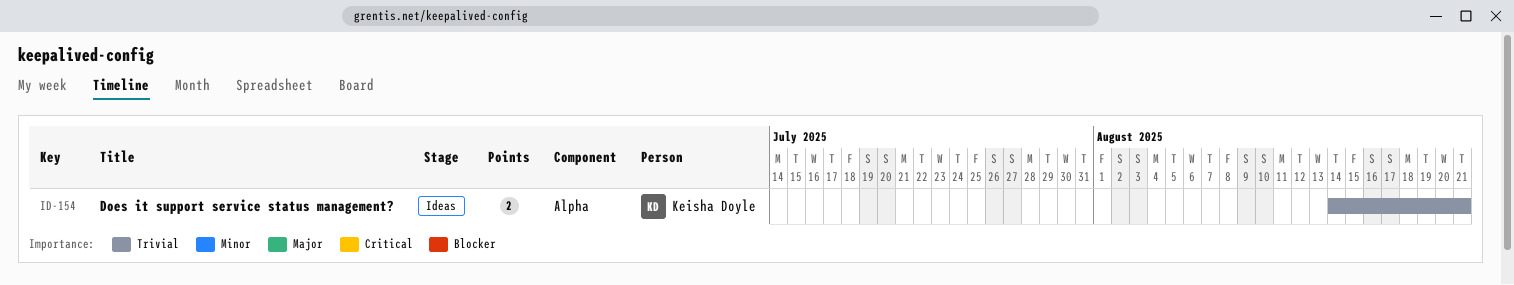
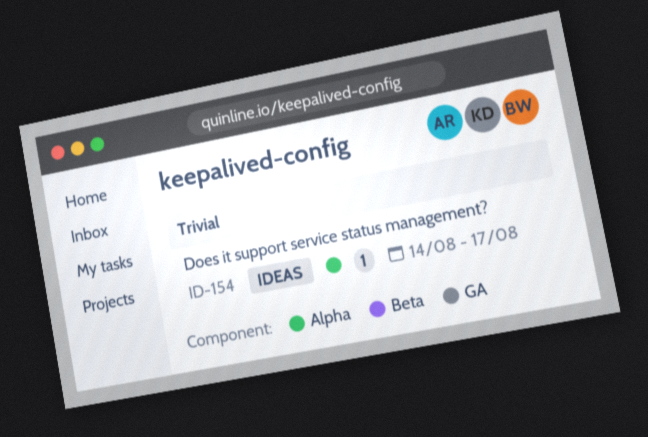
ID-154, estimate: 2 -> 1
ID-154, due: Aug 21 -> Aug 17

